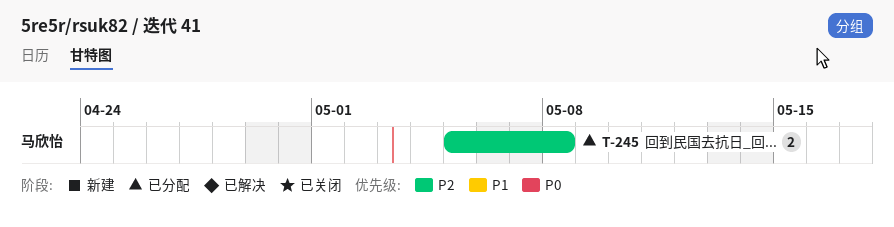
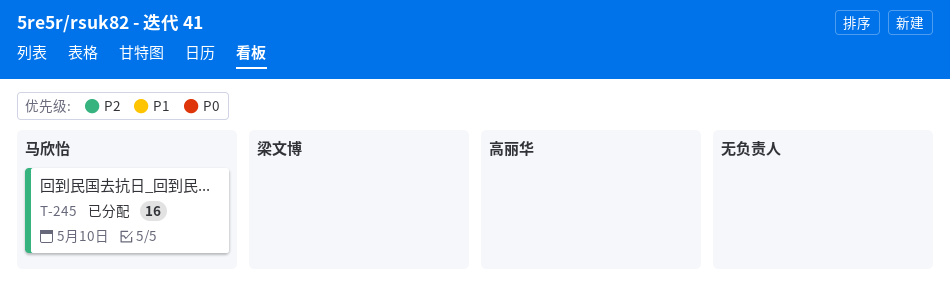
T-245, estimate: 2 -> 16
T-245, due: May 8 -> May 10

